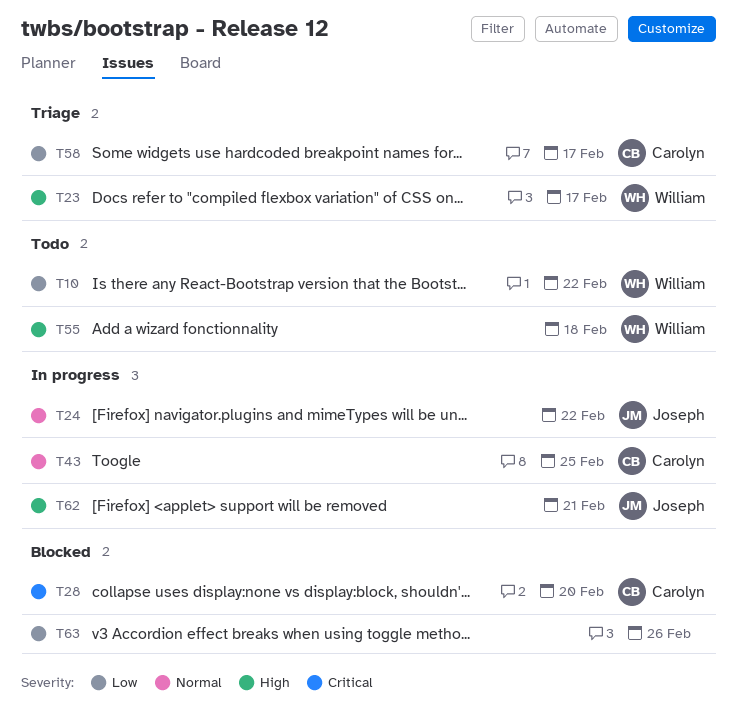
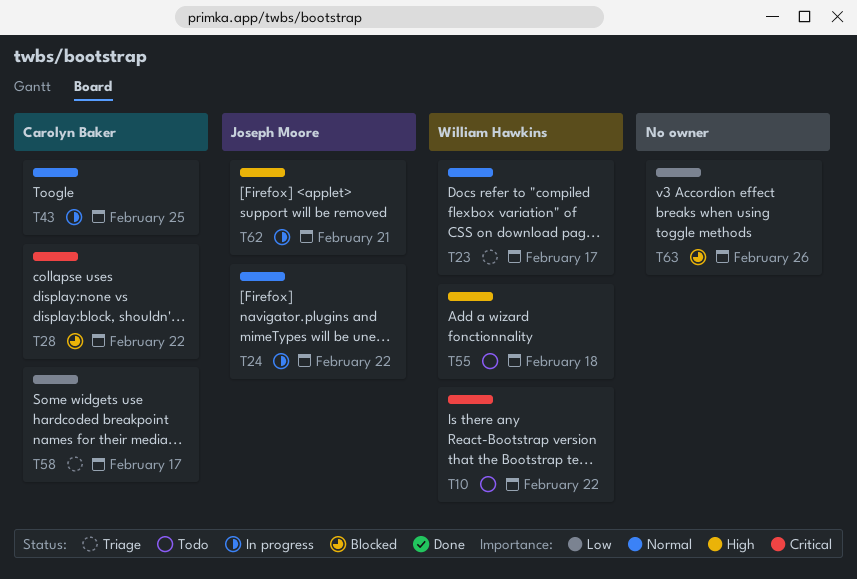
T10, priority: Low -> Critical
T23, priority: High -> Normal
T28, due: Feb 20 -> Feb 22

